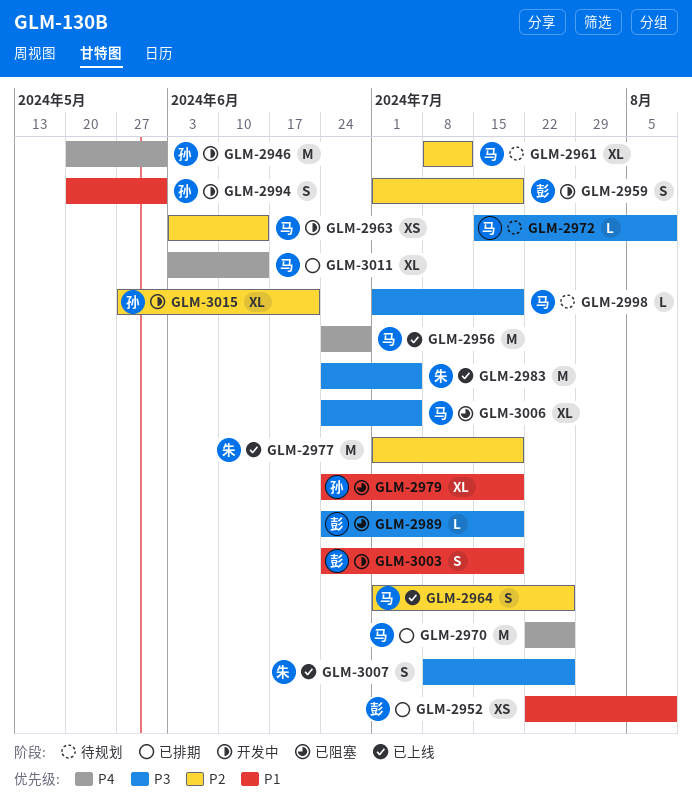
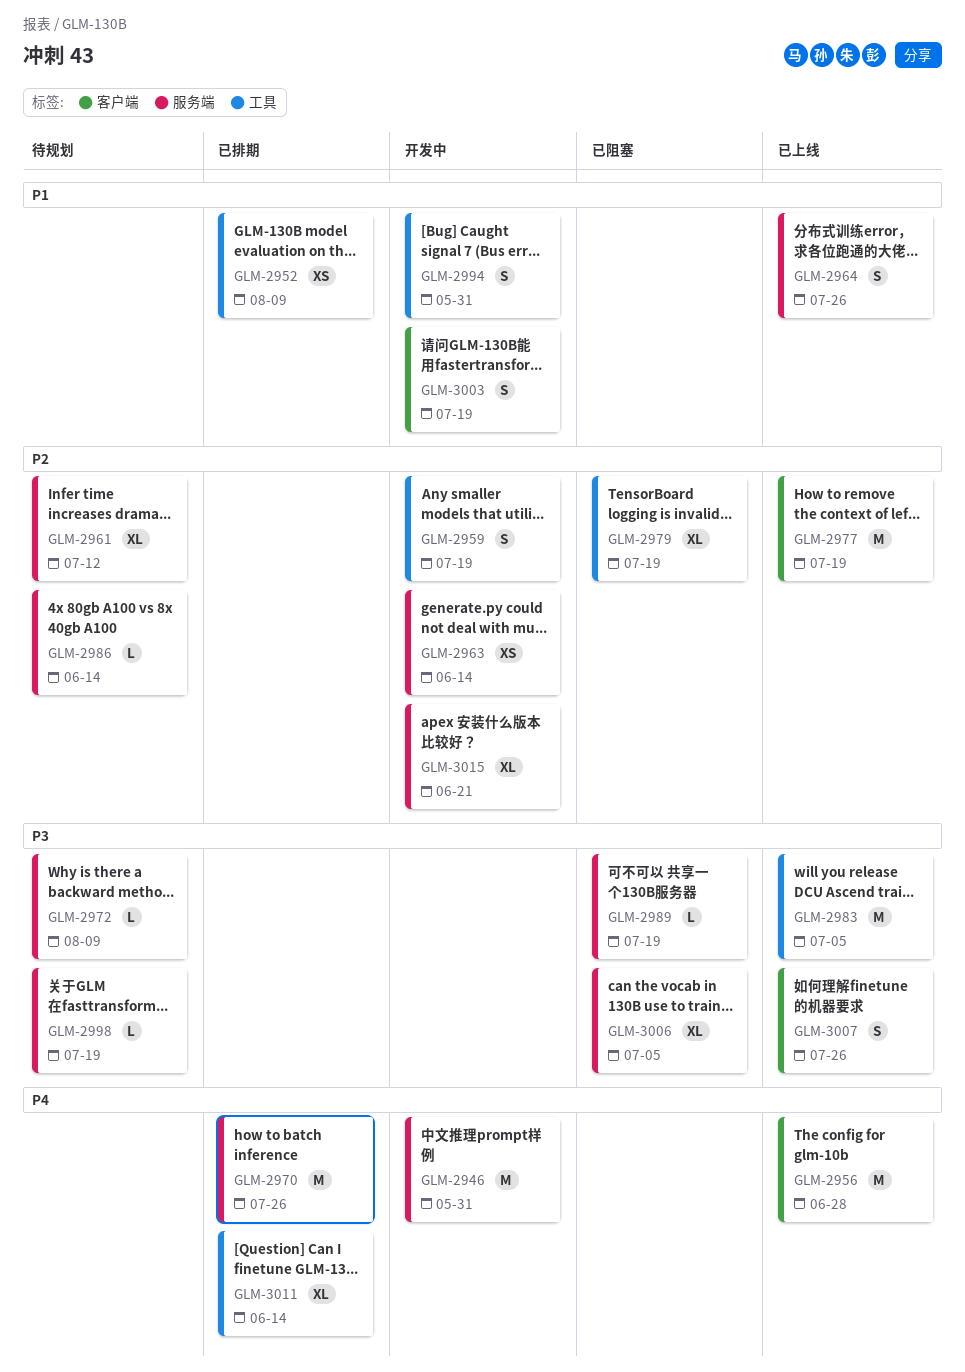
GLM-2964, priority: P2 -> P1
GLM-2979, priority: P1 -> P2
GLM-2986: none -> present

